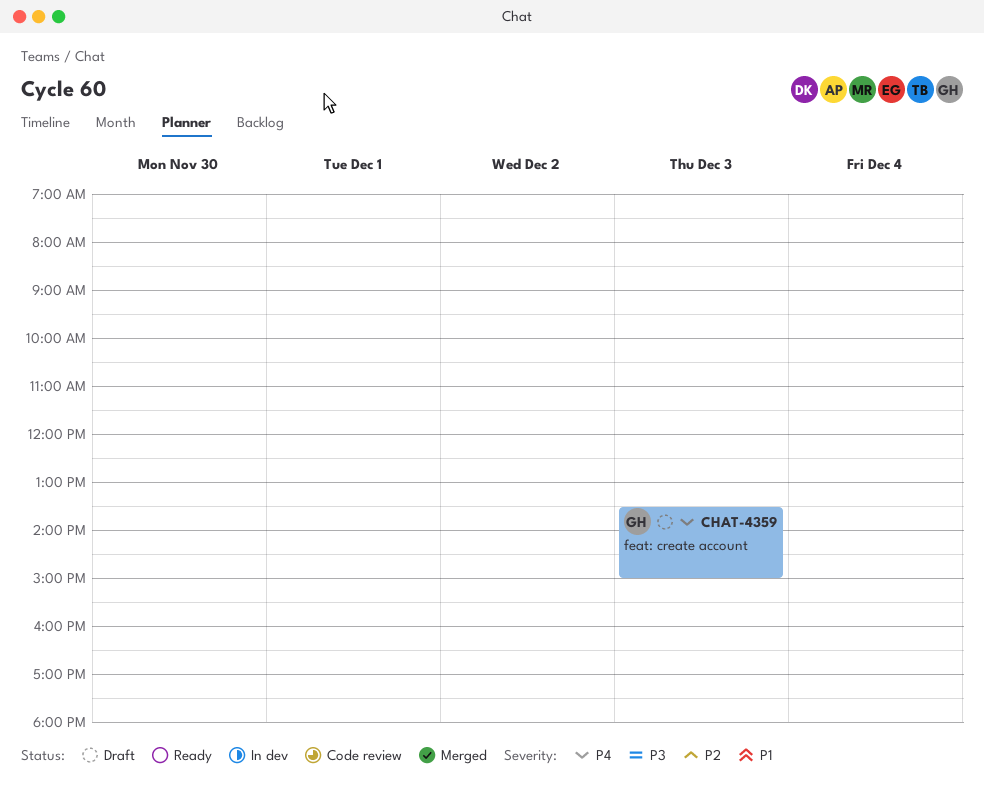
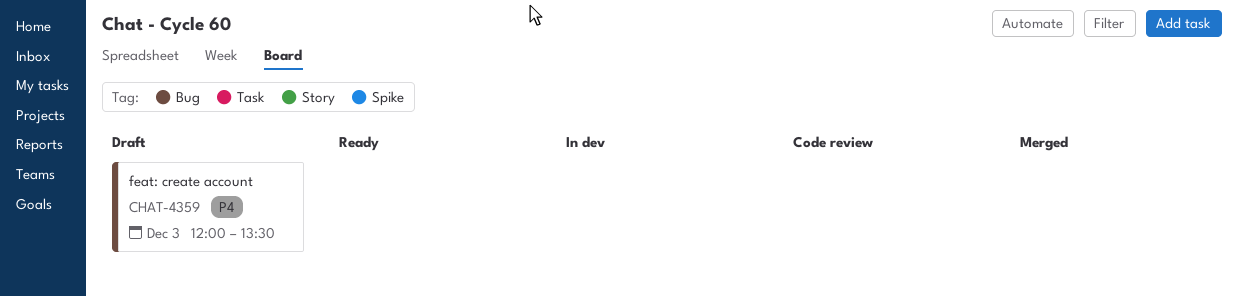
CHAT-4359, begins: 13:30 -> 12:00
CHAT-4359, ends: 15:00 -> 13:30

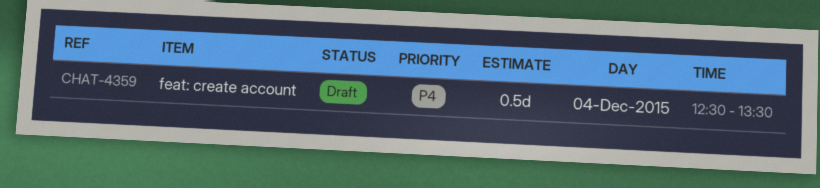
CHAT-4359, day: Dec 3 -> Dec 4
CHAT-4359, begins: 12:00 -> 12:30

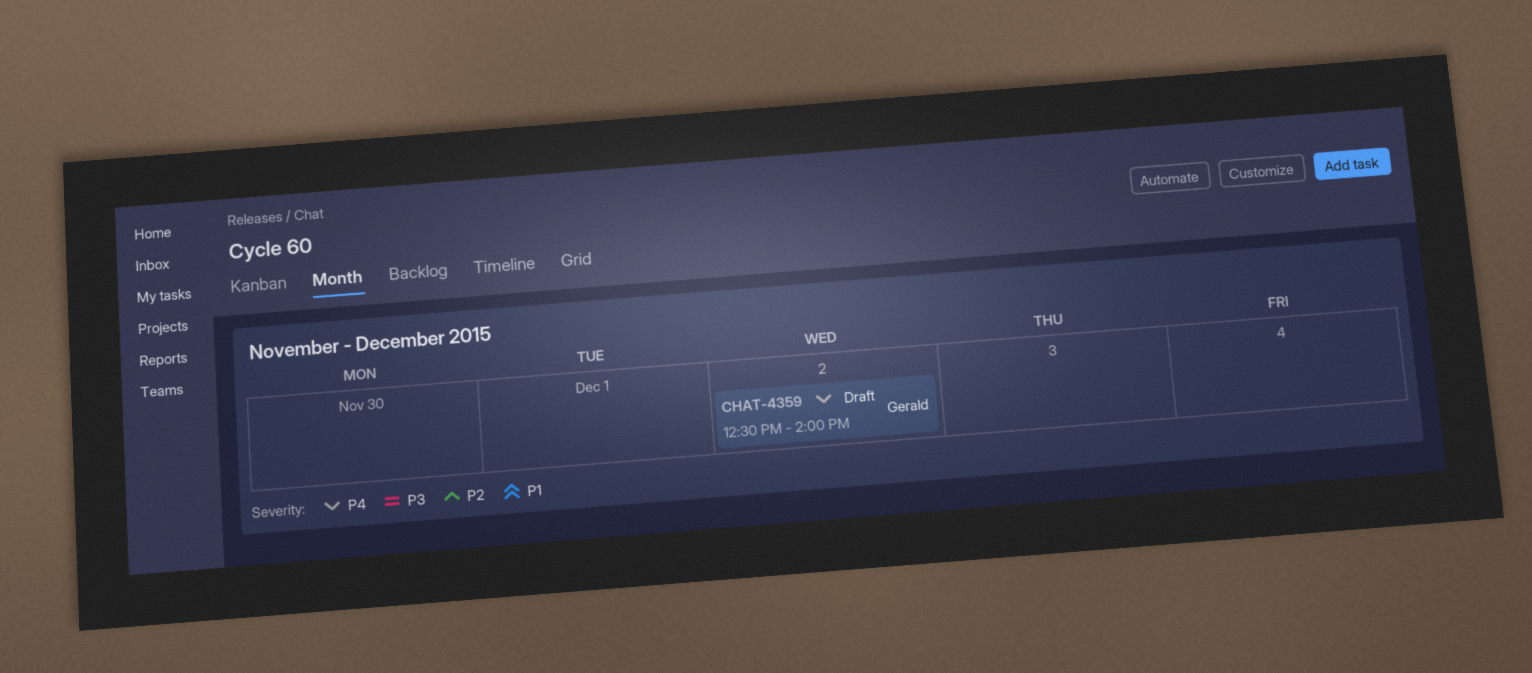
CHAT-4359, day: Dec 4 -> Dec 2
CHAT-4359, ends: 13:30 -> 14:00

